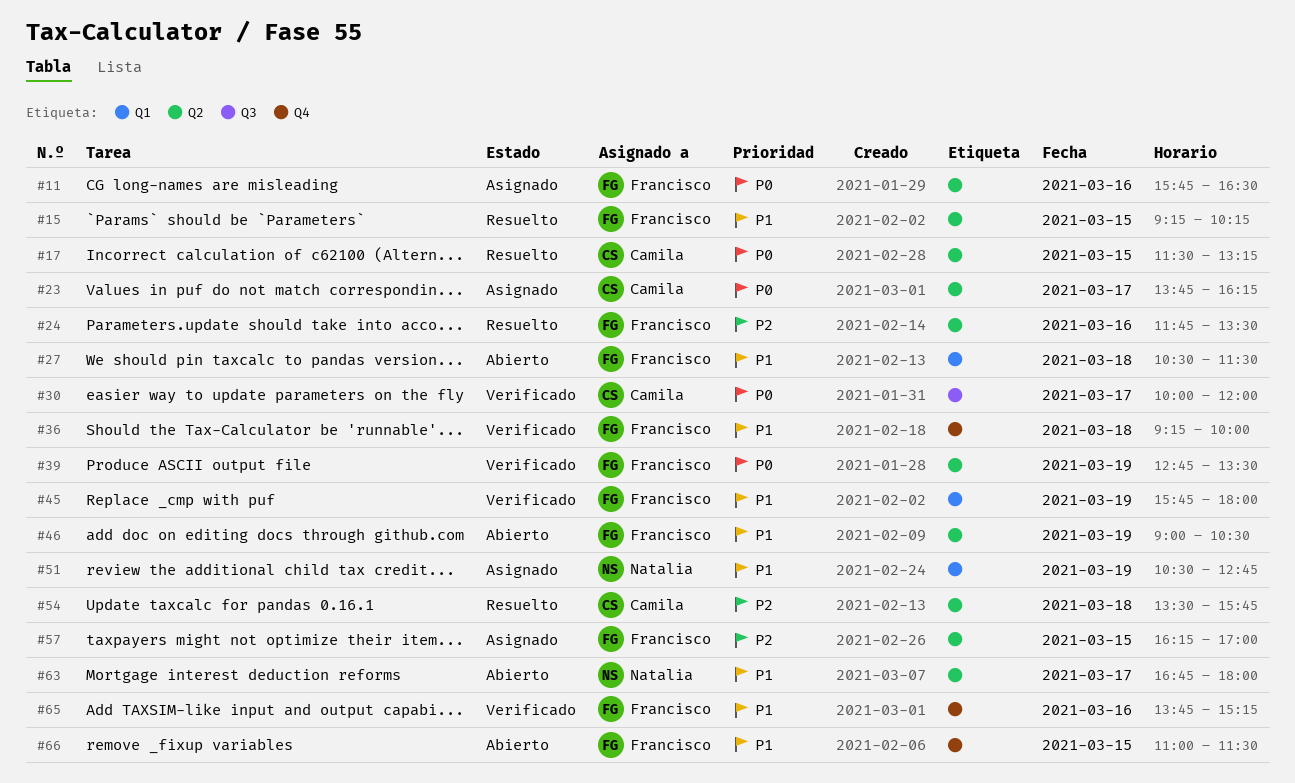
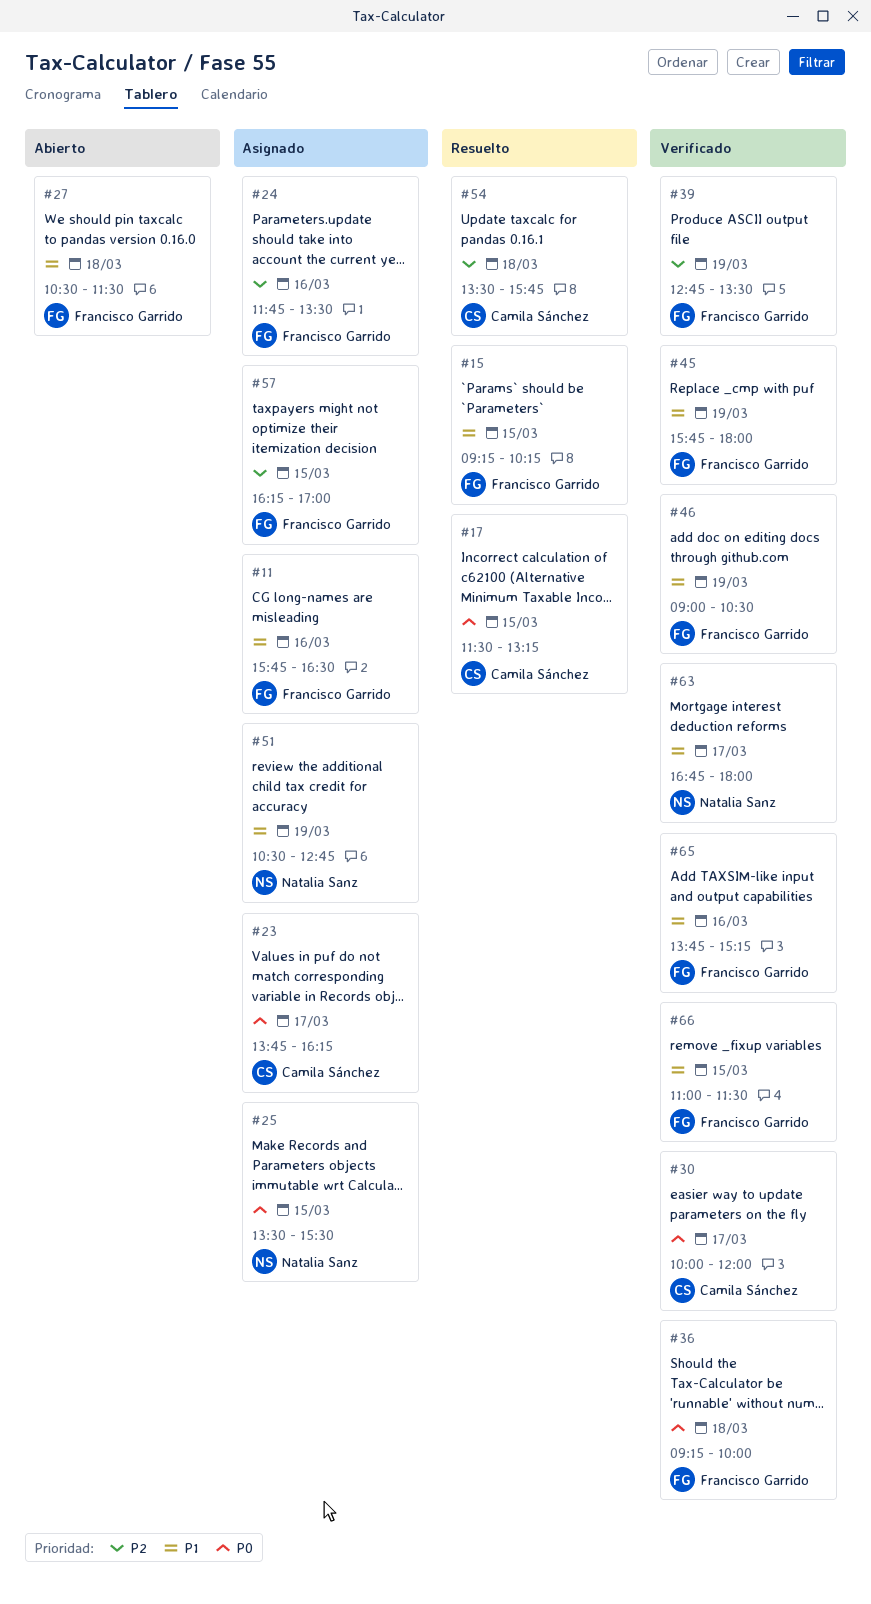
#11, priority: P0 -> P1
#24, status: Resuelto -> Asignado
#25: none -> present
#36, priority: P1 -> P0
#39, priority: P0 -> P2
#46, status: Abierto -> Verificado
#63, status: Abierto -> Verificado
#66, status: Abierto -> Verificado

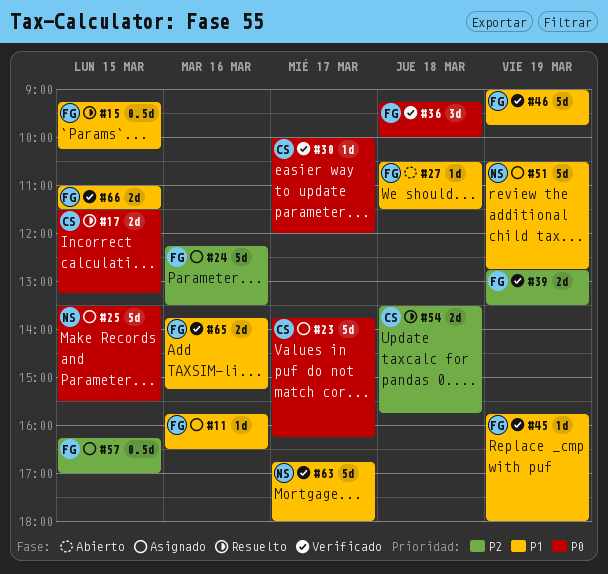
#24, begins: 11:45 -> 12:15
#46, ends: 10:30 -> 09:45

